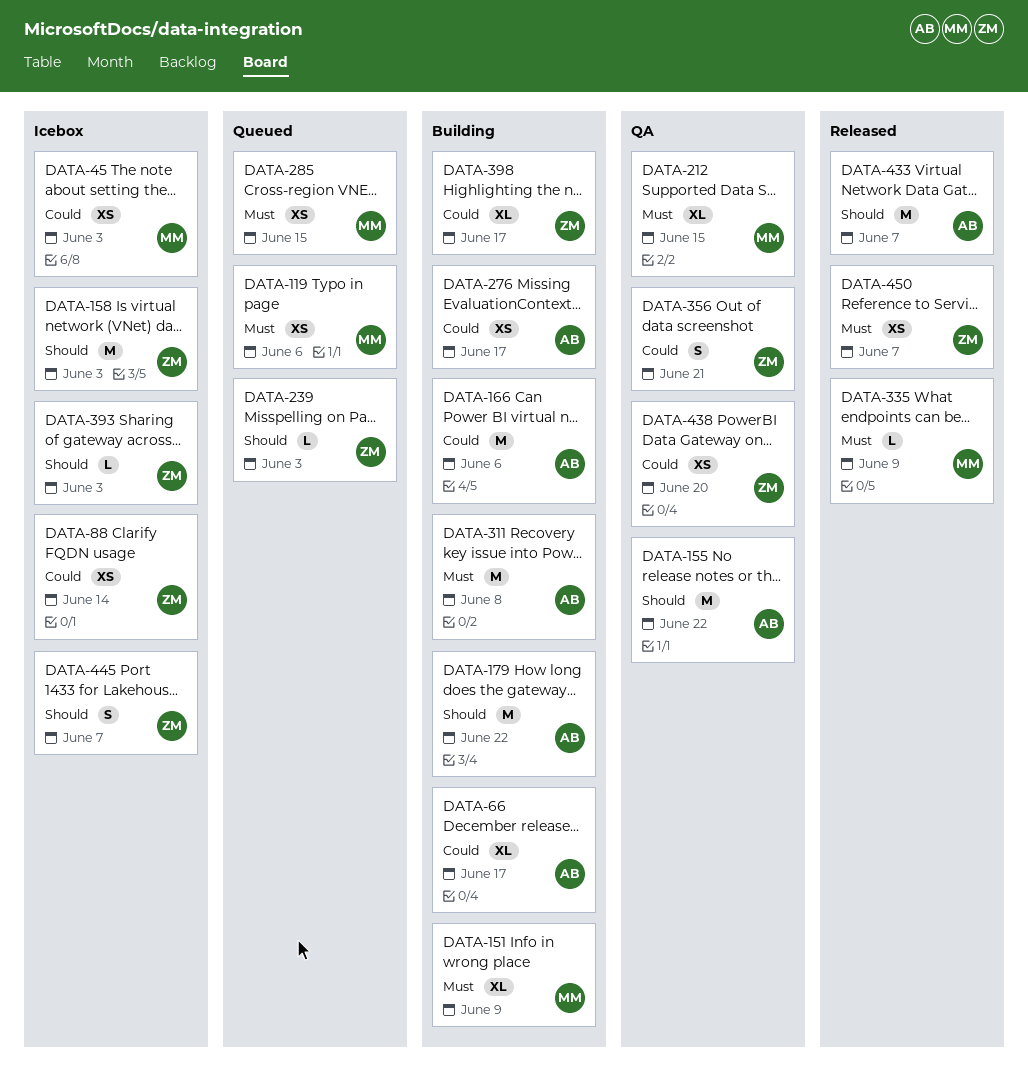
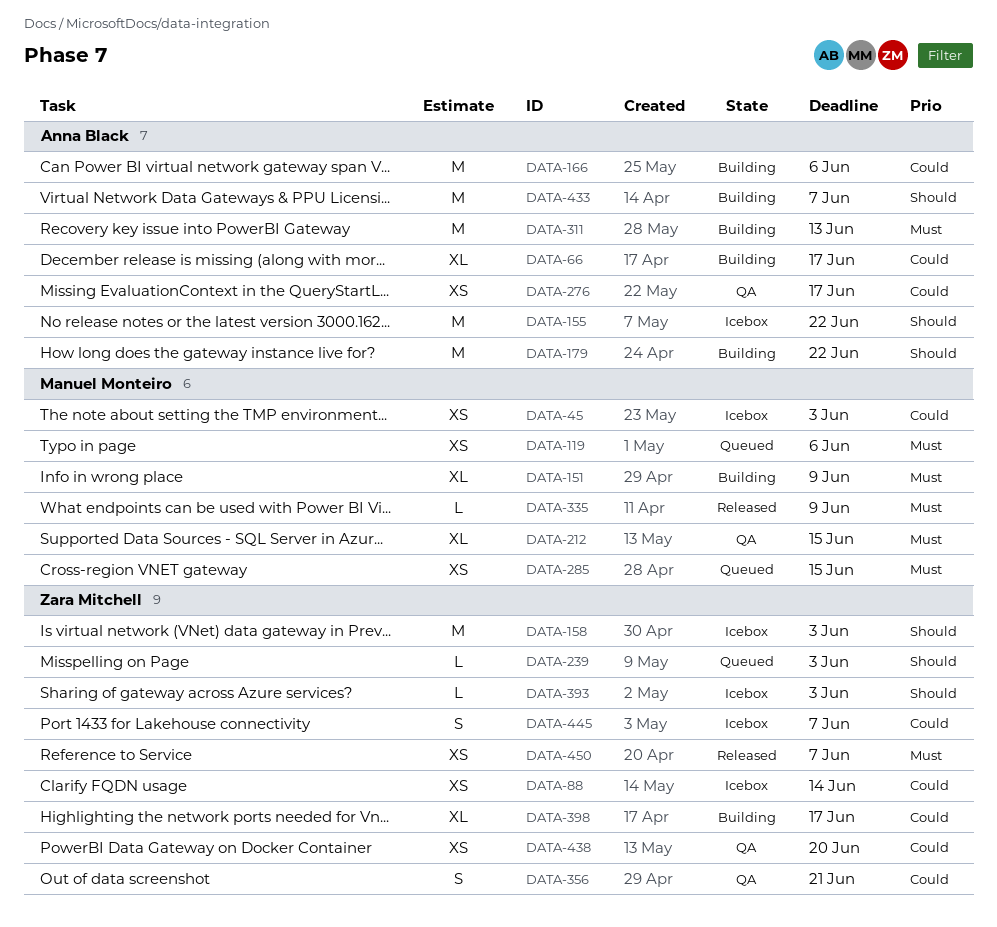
DATA-155, status: QA -> Icebox
DATA-276, status: Building -> QA
DATA-311, due: Jun 8 -> Jun 13
DATA-433, status: Released -> Building
DATA-445, priority: Should -> Could

